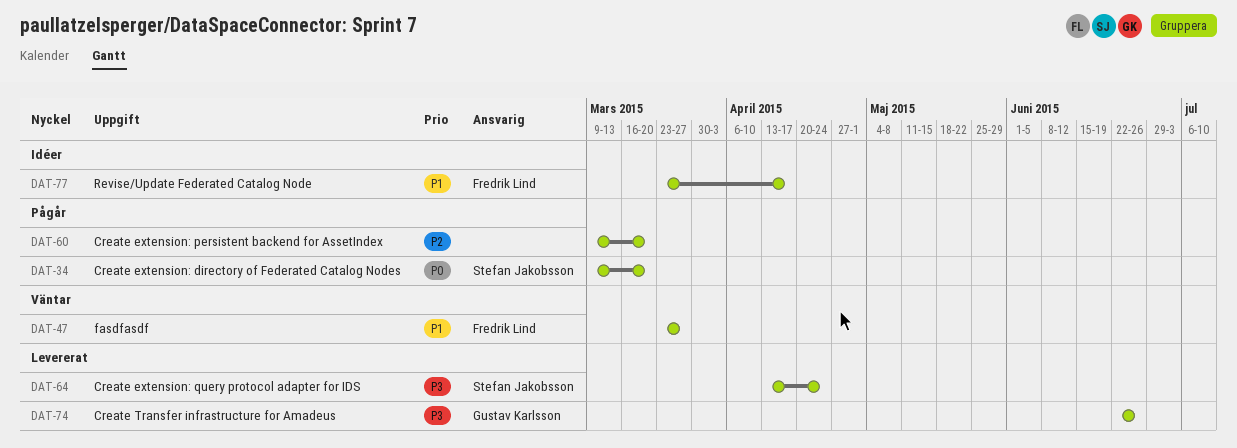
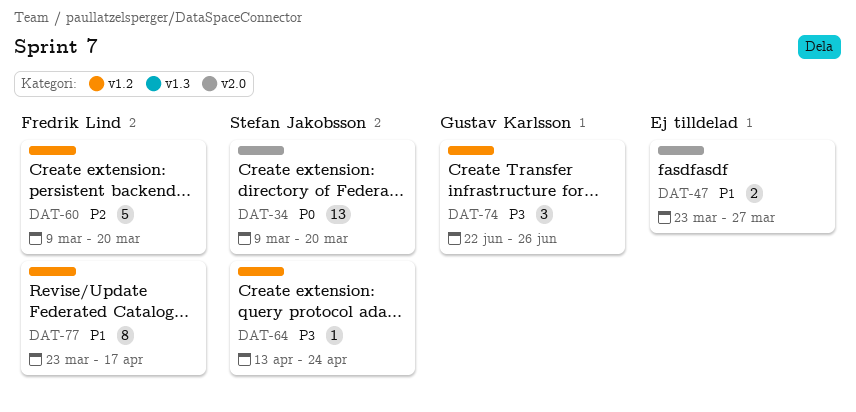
DAT-47, owner: Fredrik Lind -> none
DAT-60, owner: none -> Fredrik Lind

